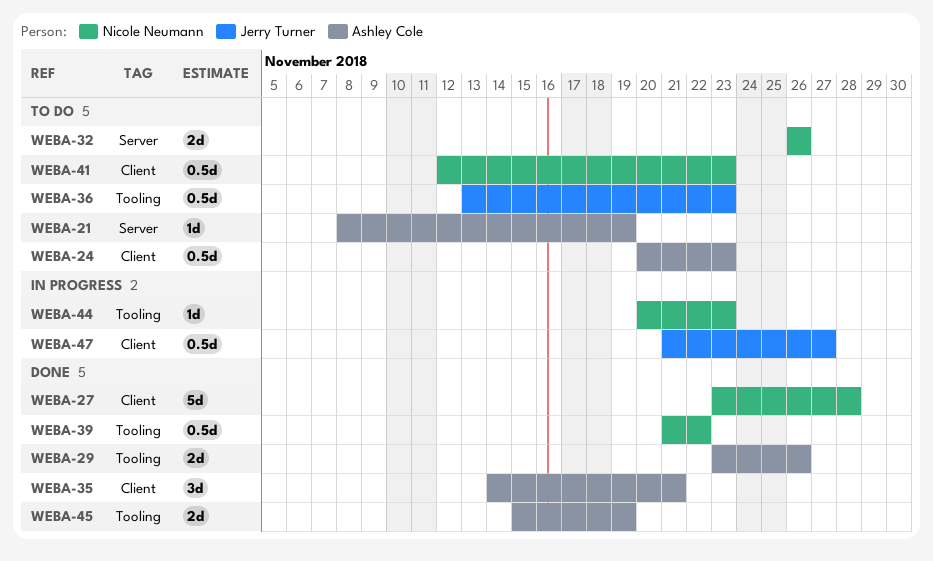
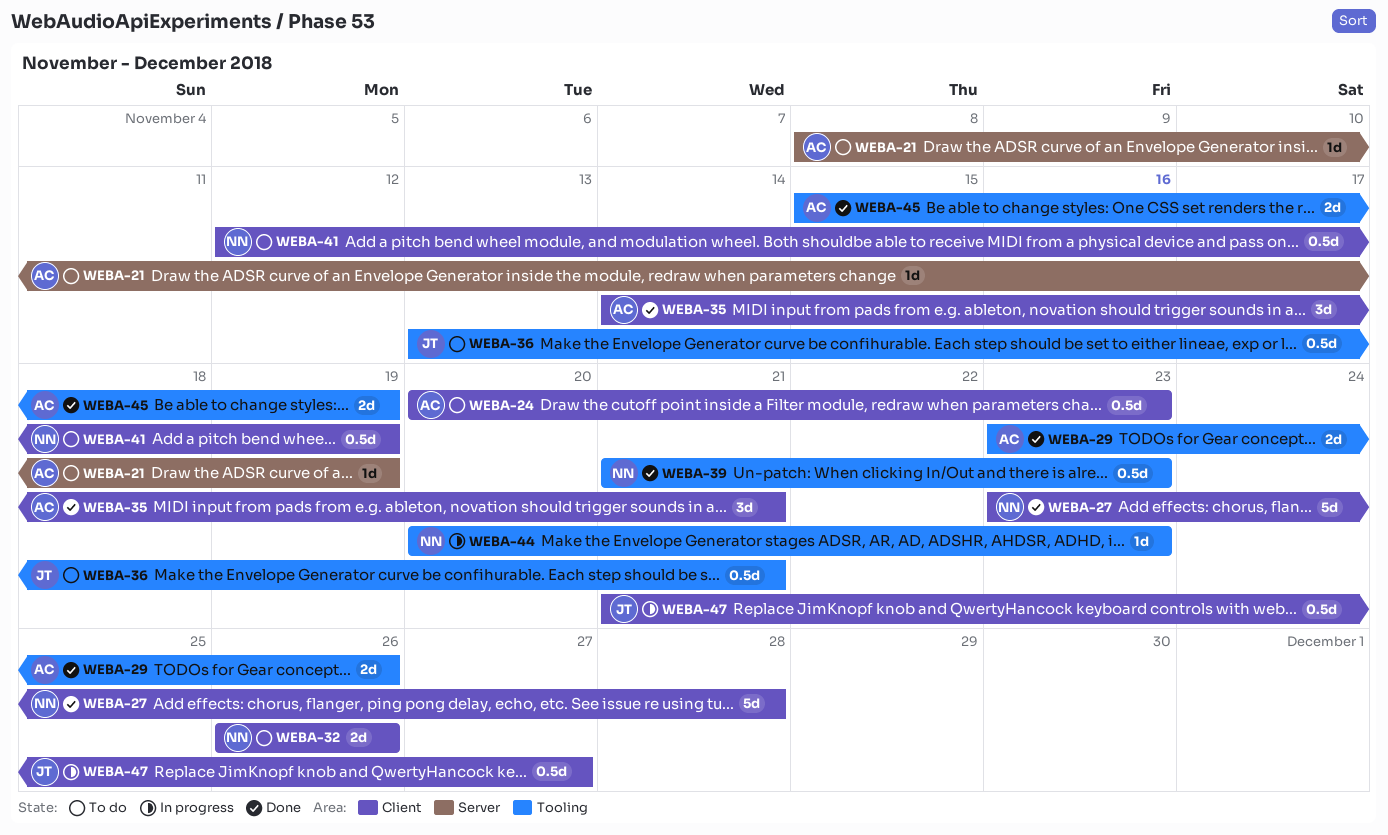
WEBA-32, label: Server -> Client
WEBA-36, due: Nov 23 -> Nov 21
WEBA-39, due: Nov 22 -> Nov 23
WEBA-41, due: Nov 23 -> Nov 19

